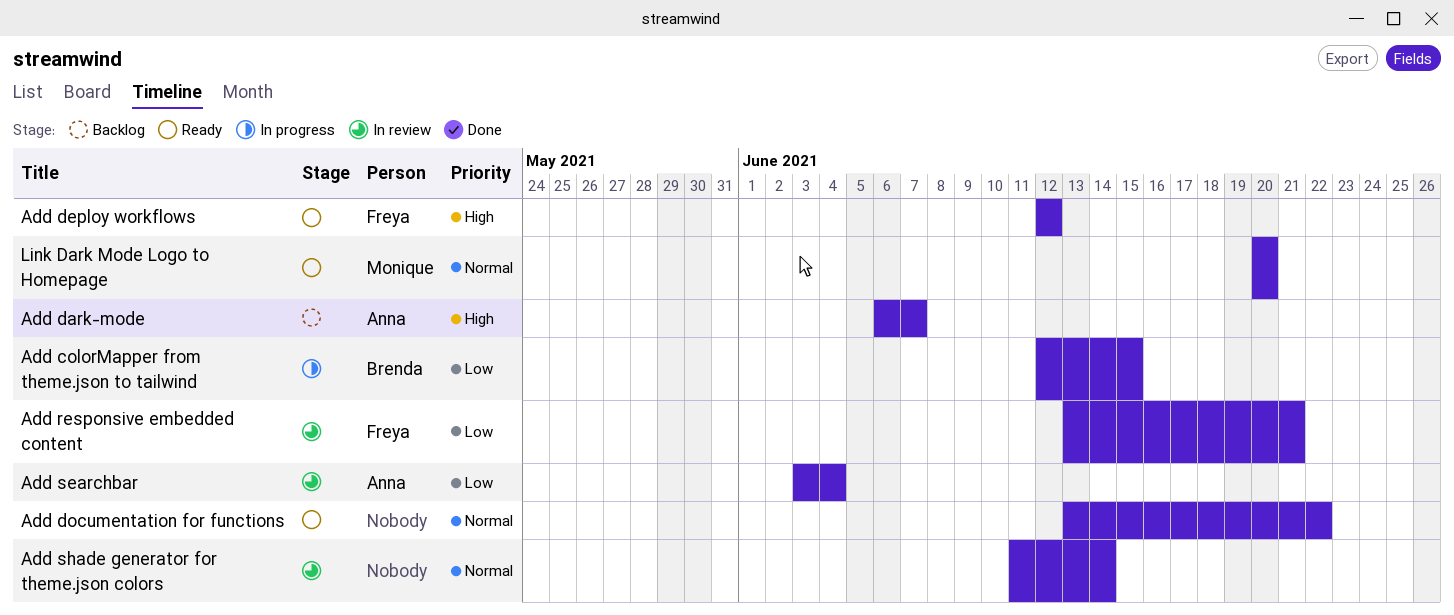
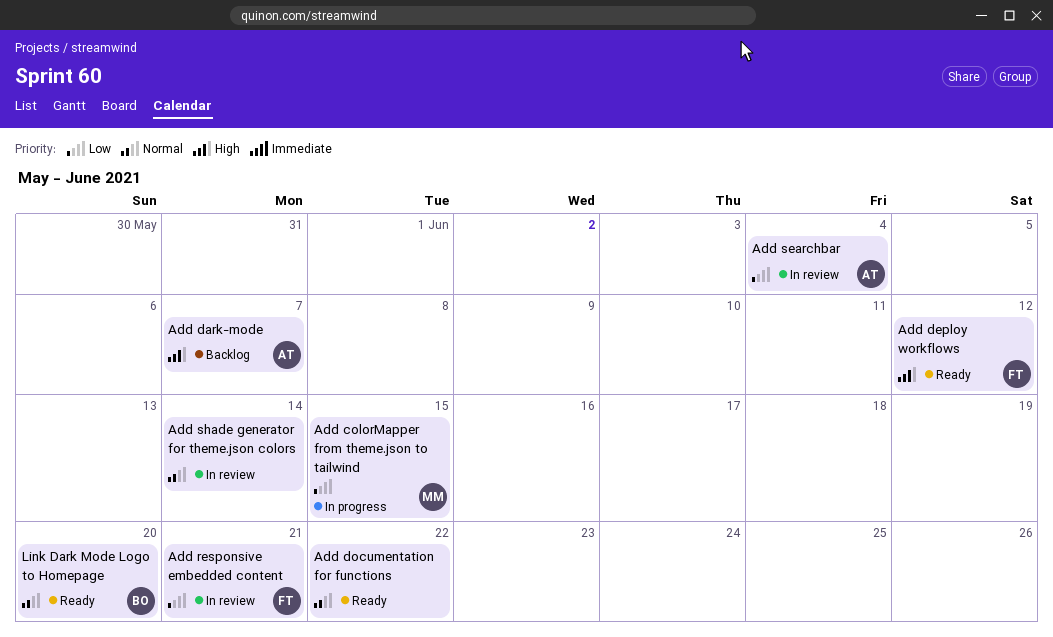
Add colorMapper from theme.json to tailwind, owner: Brenda -> Monique
Link Dark Mode Logo to Homepage, owner: Monique -> Brenda

